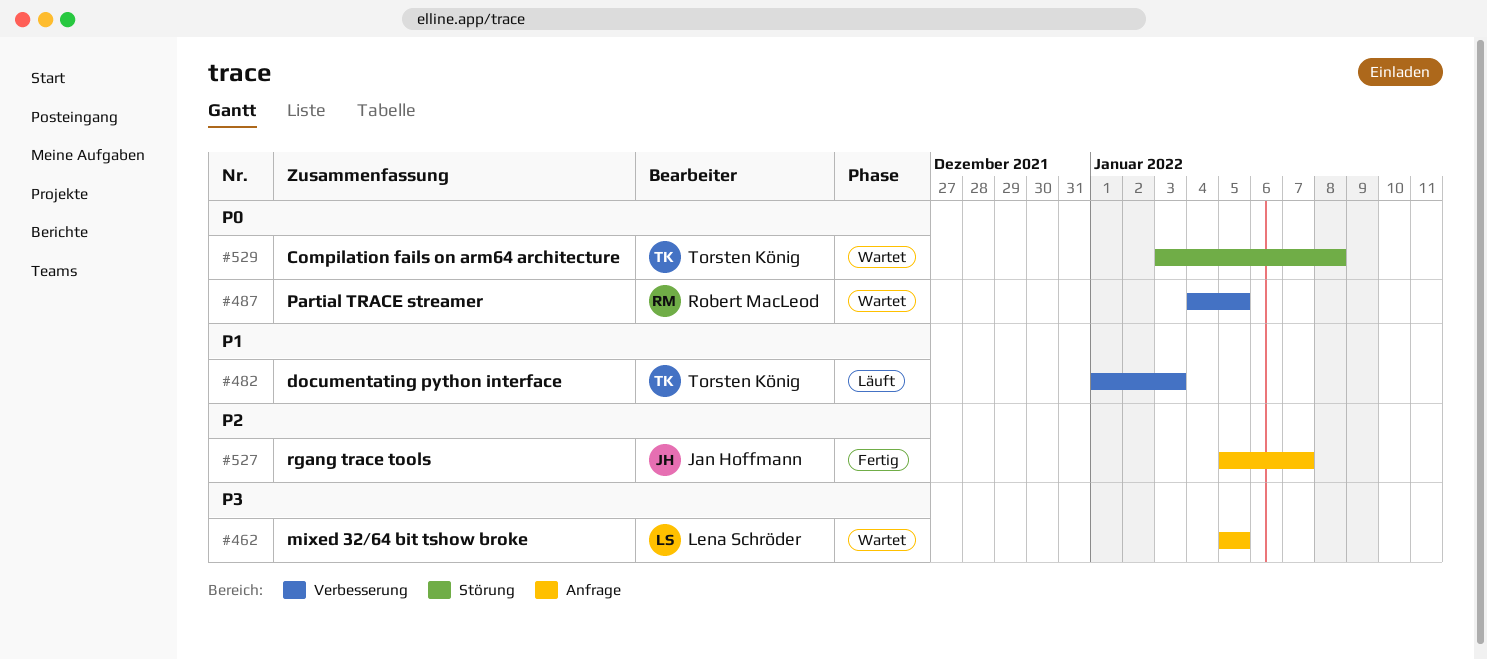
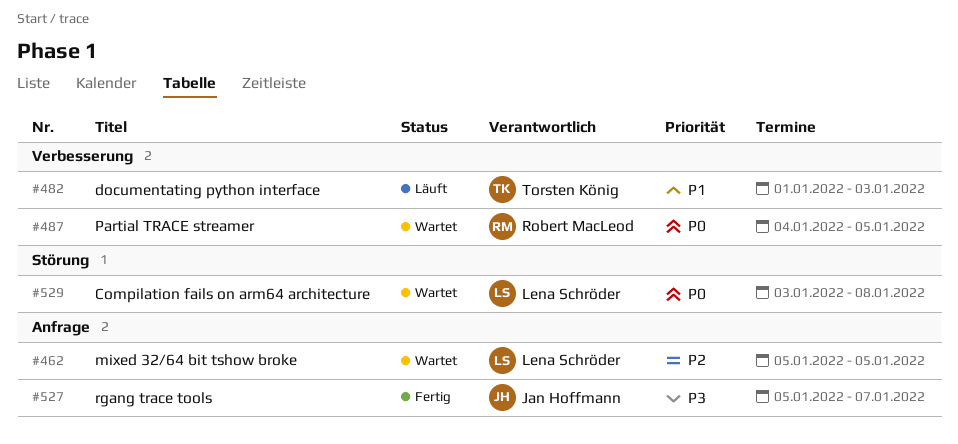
#462, priority: P3 -> P2
#527, priority: P2 -> P3
#529, owner: Torsten König -> Lena Schröder

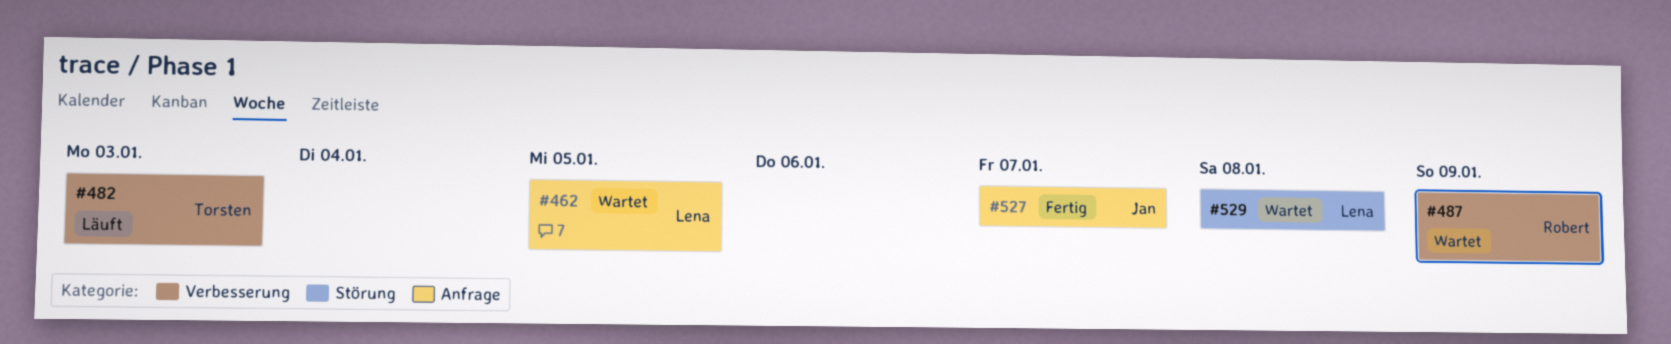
#487, due: Jan 5 -> Jan 9

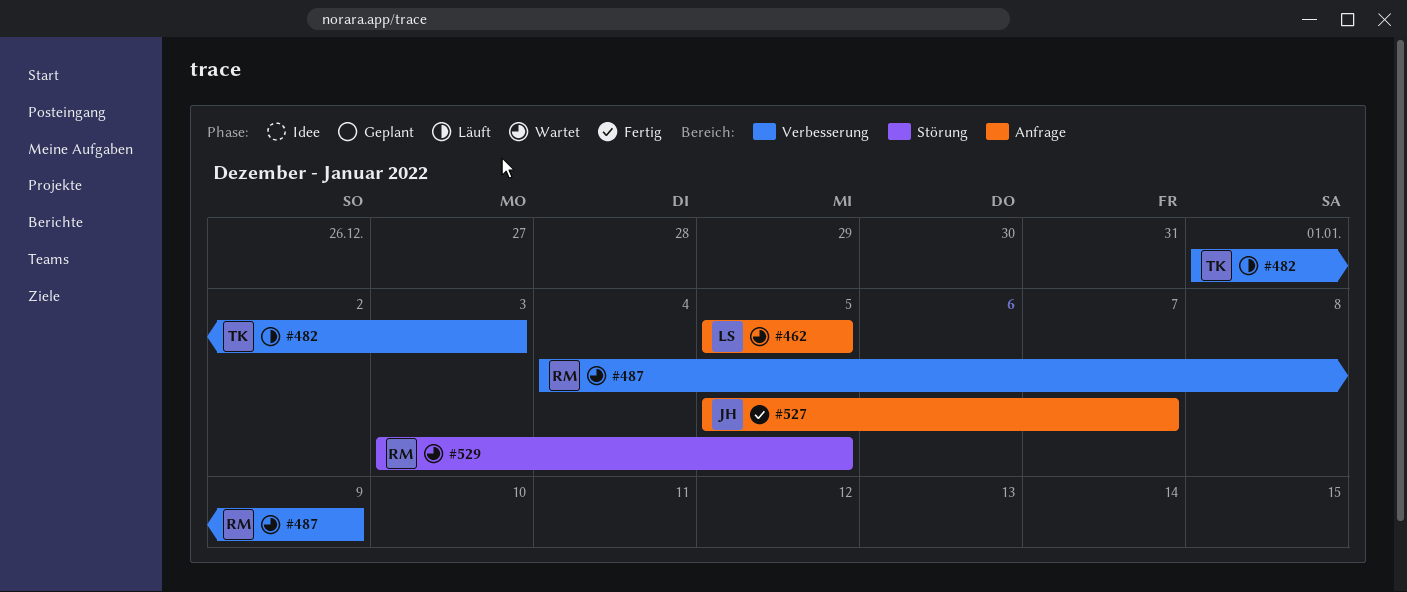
#529, owner: Lena -> Robert
#529, due: Jan 8 -> Jan 5

